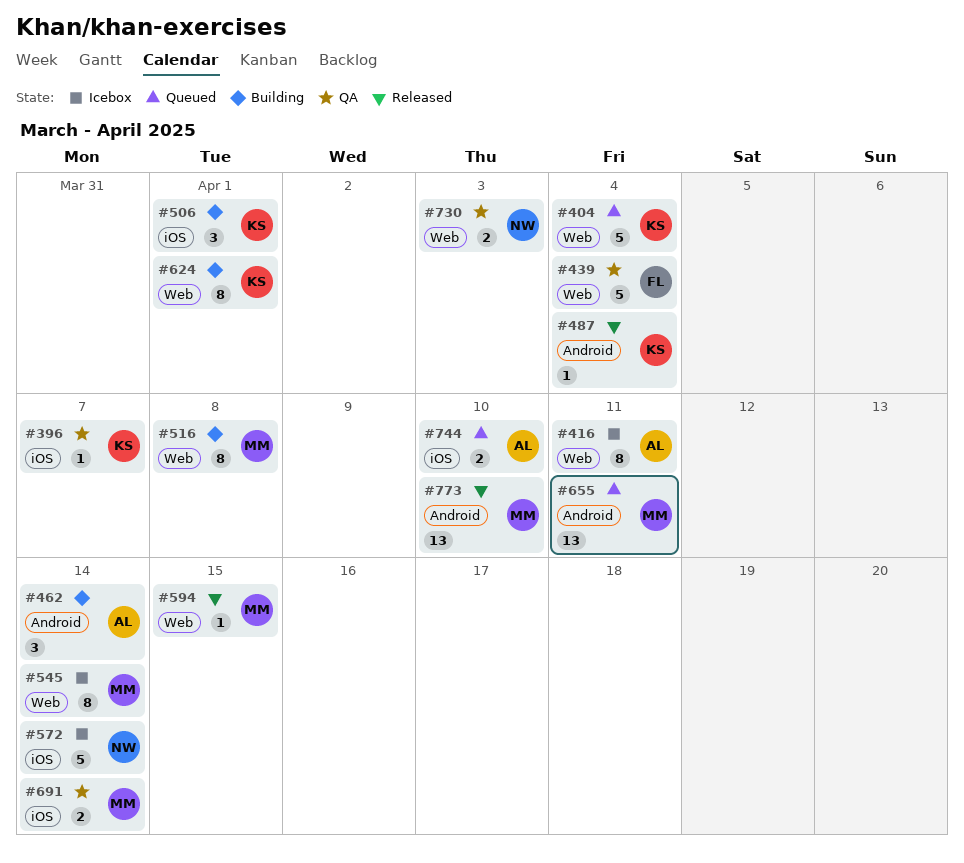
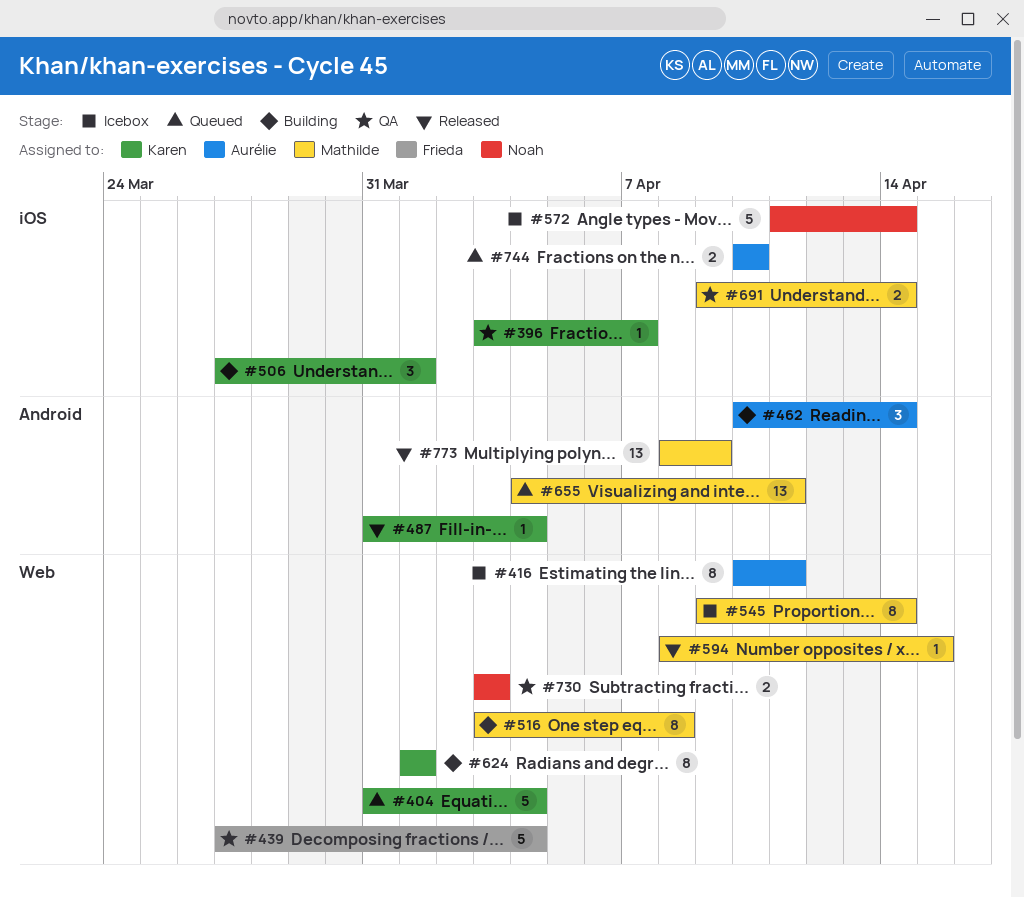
#773, due: Apr 10 -> Apr 9

